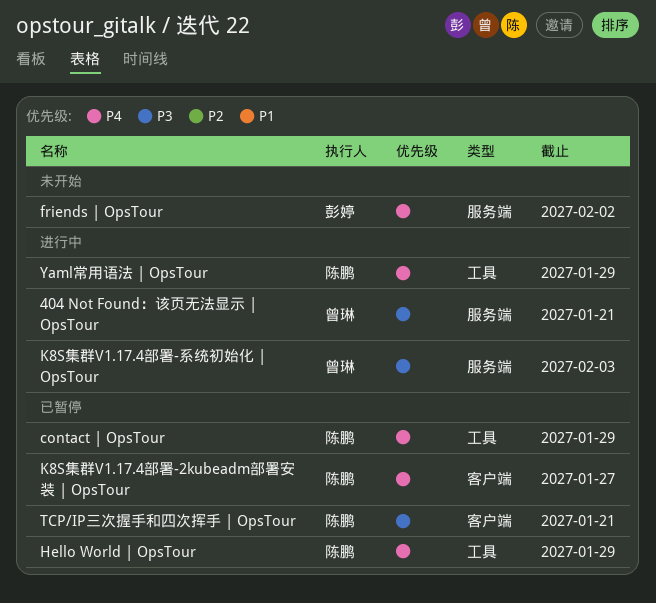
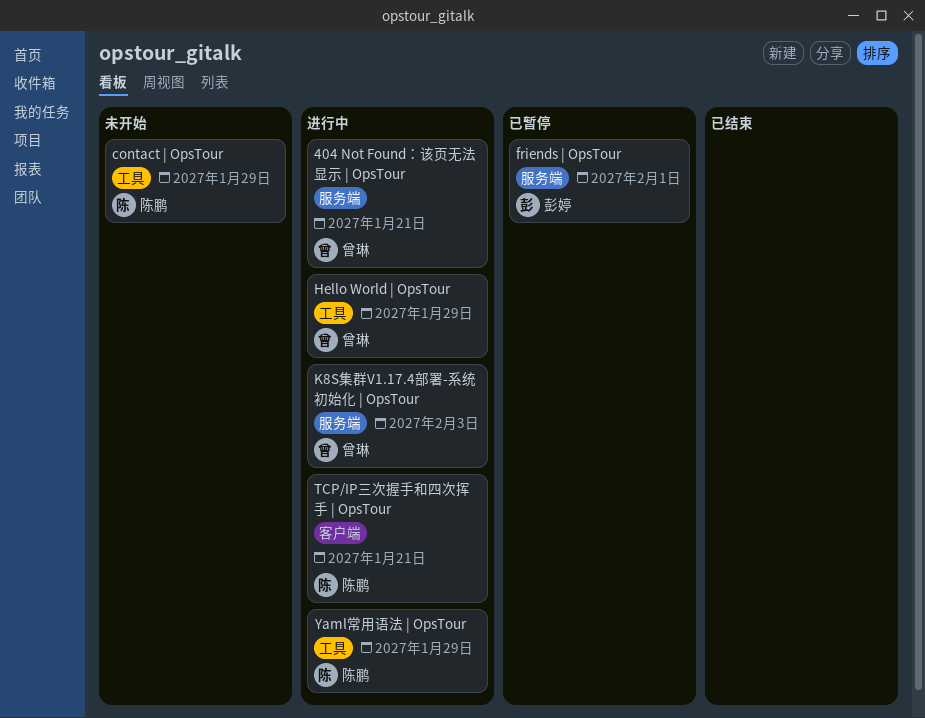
contact | OpsTour, status: 已暂停 -> 未开始
friends | OpsTour, status: 未开始 -> 已暂停
friends | OpsTour, due: Feb 2 -> Feb 1
Hello World | OpsTour, status: 已暂停 -> 进行中
Hello World | OpsTour, owner: 陈鹏 -> 曾琳
K8S集群V1.17.4部署-2kubeadm部署安装 | OpsTour: present -> none
TCP/IP三次握手和四次挥手 | OpsTour, status: 已暂停 -> 进行中

